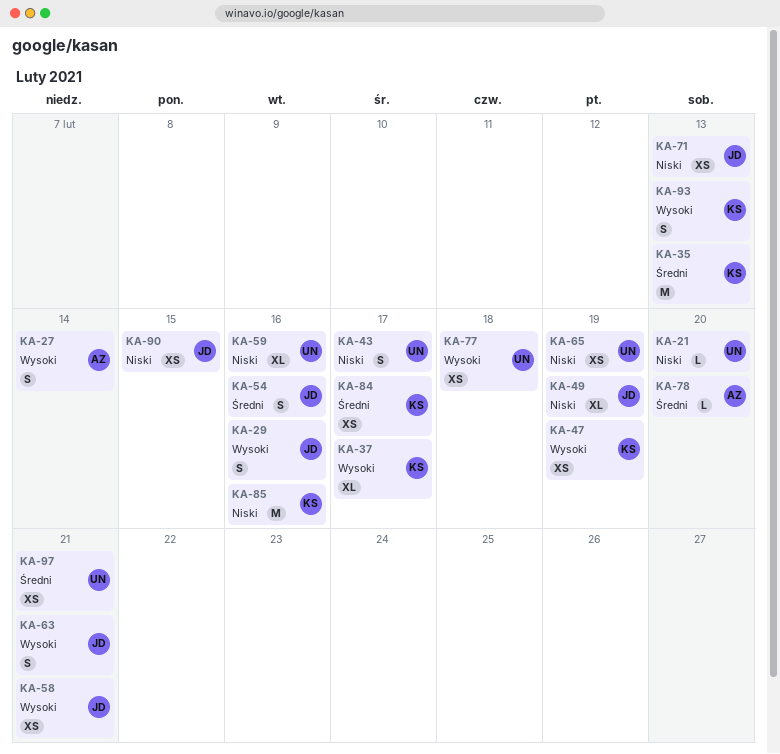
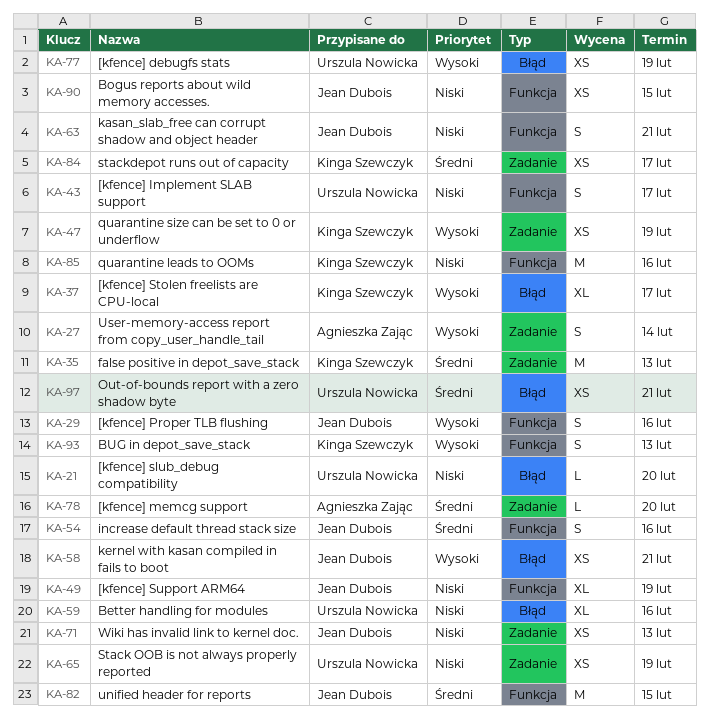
KA-63, priority: Wysoki -> Niski
KA-77, due: Feb 18 -> Feb 19
KA-82: none -> present

